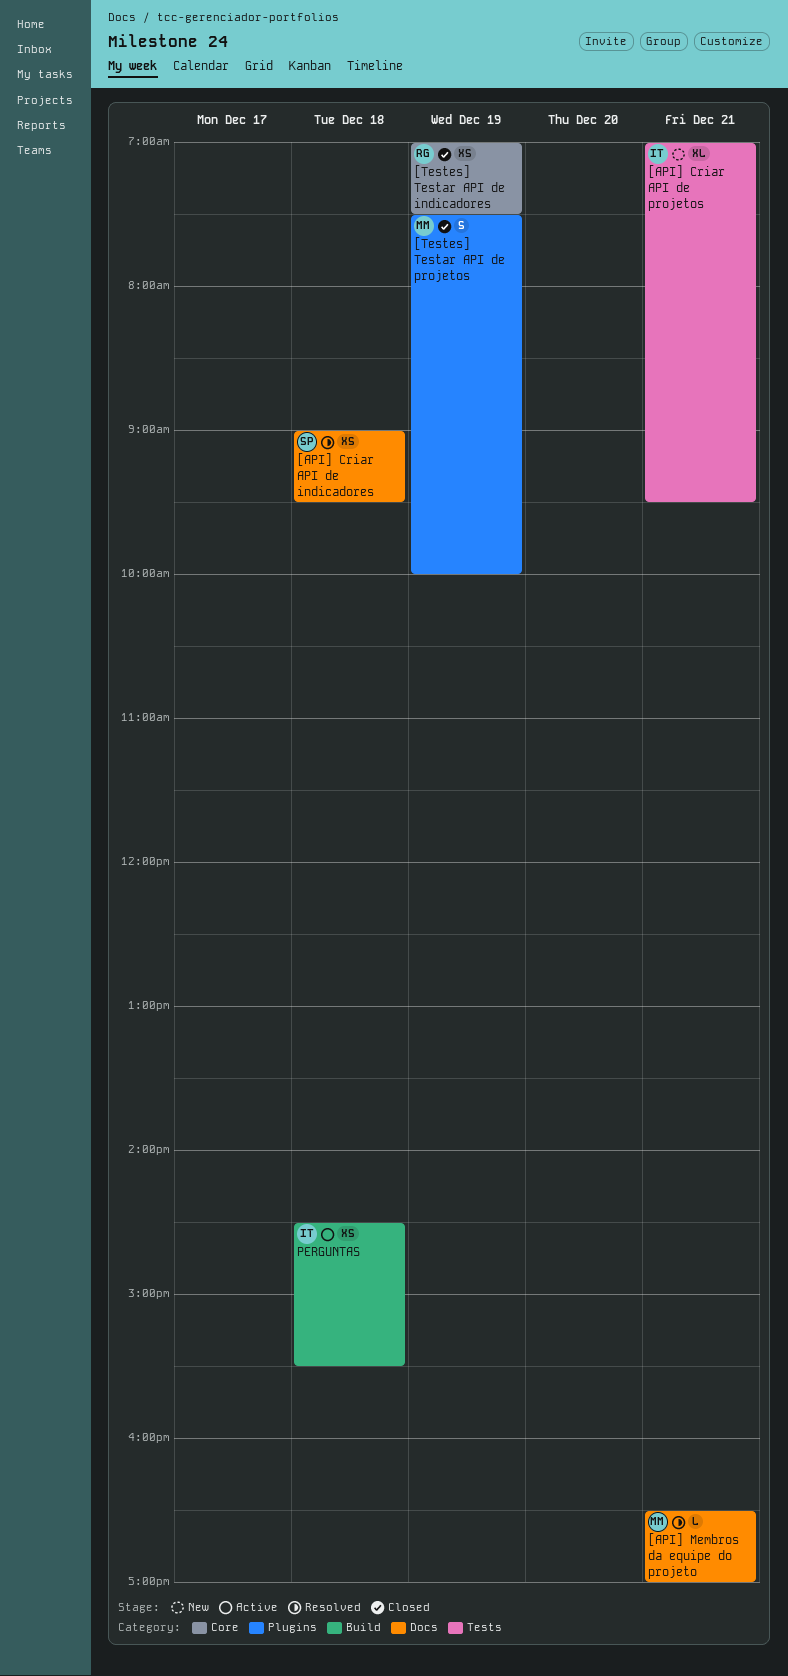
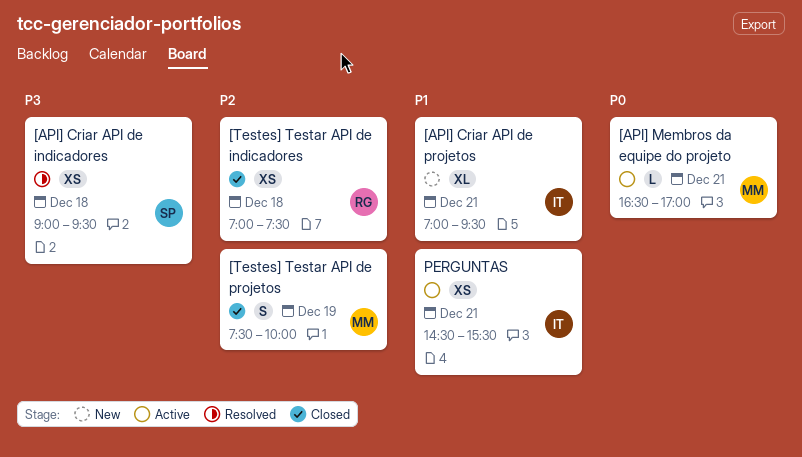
[API] Membros da equipe do projeto, status: Resolved -> Active
[Testes] Testar API de indicadores, day: Dec 19 -> Dec 18
PERGUNTAS, day: Dec 18 -> Dec 21

